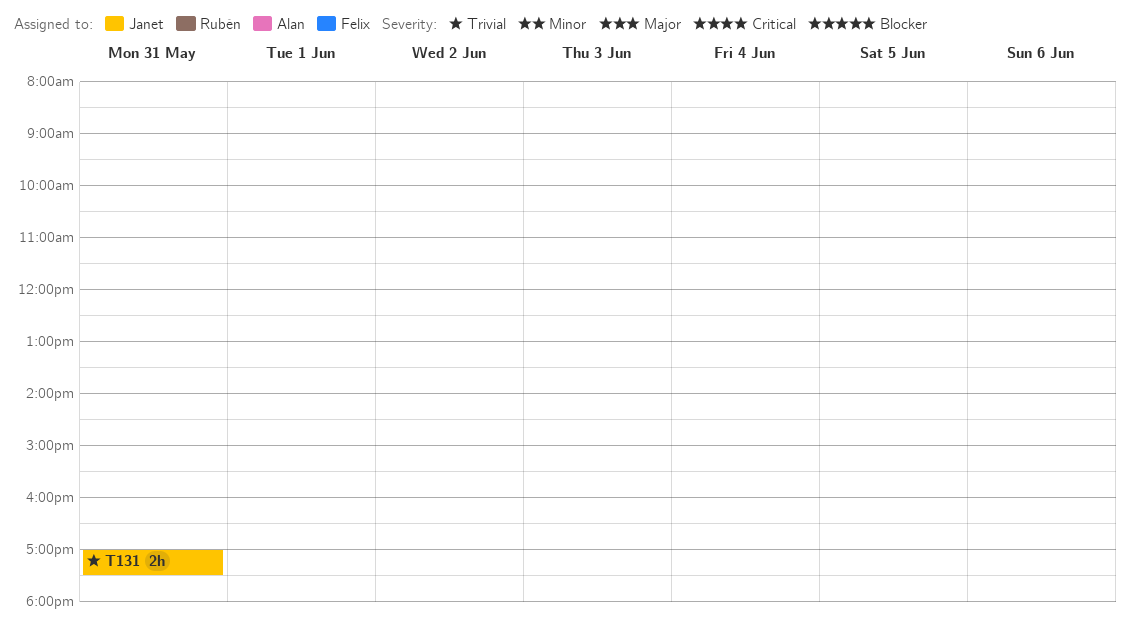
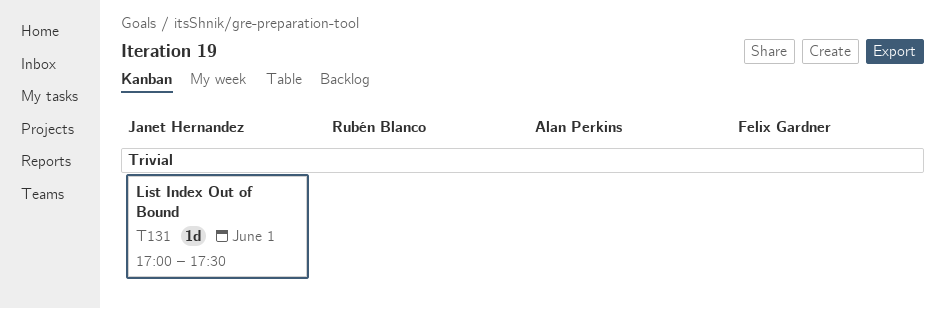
T131, estimate: 2h -> 1d
T131, day: May 31 -> Jun 1

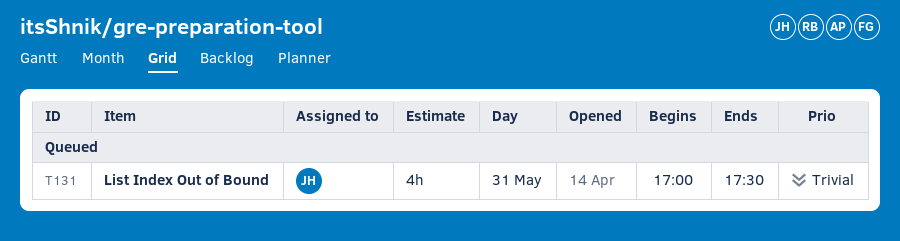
T131, estimate: 1d -> 4h
T131, day: Jun 1 -> May 31

